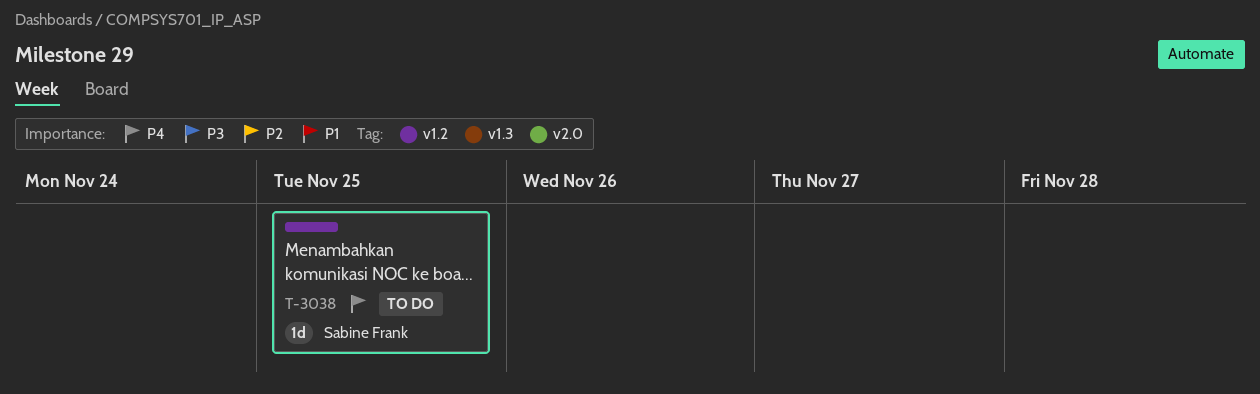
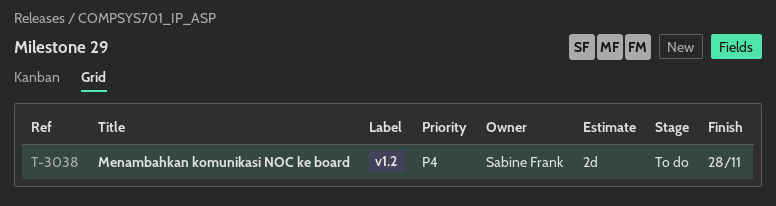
T-3038, estimate: 1d -> 2d
T-3038, due: Nov 25 -> Nov 28

